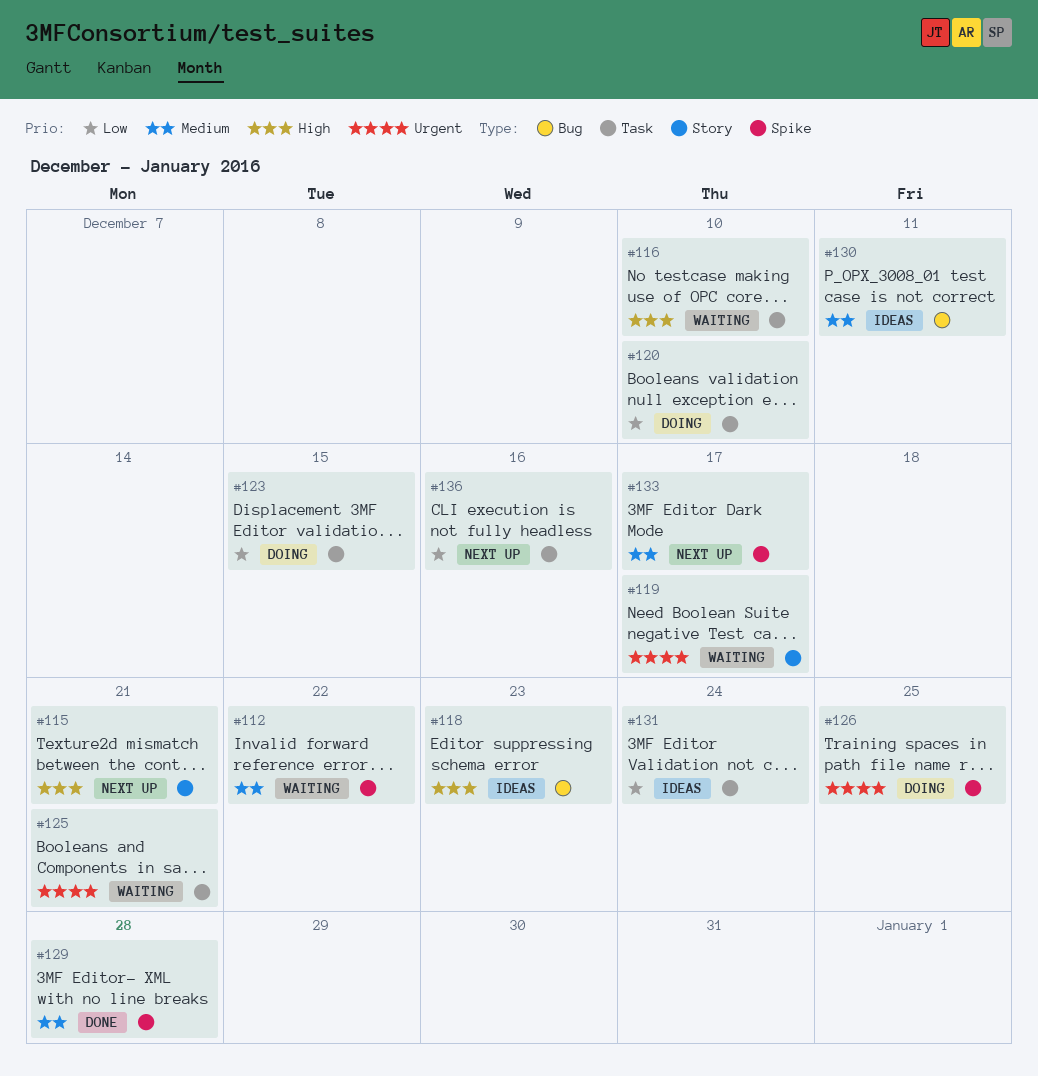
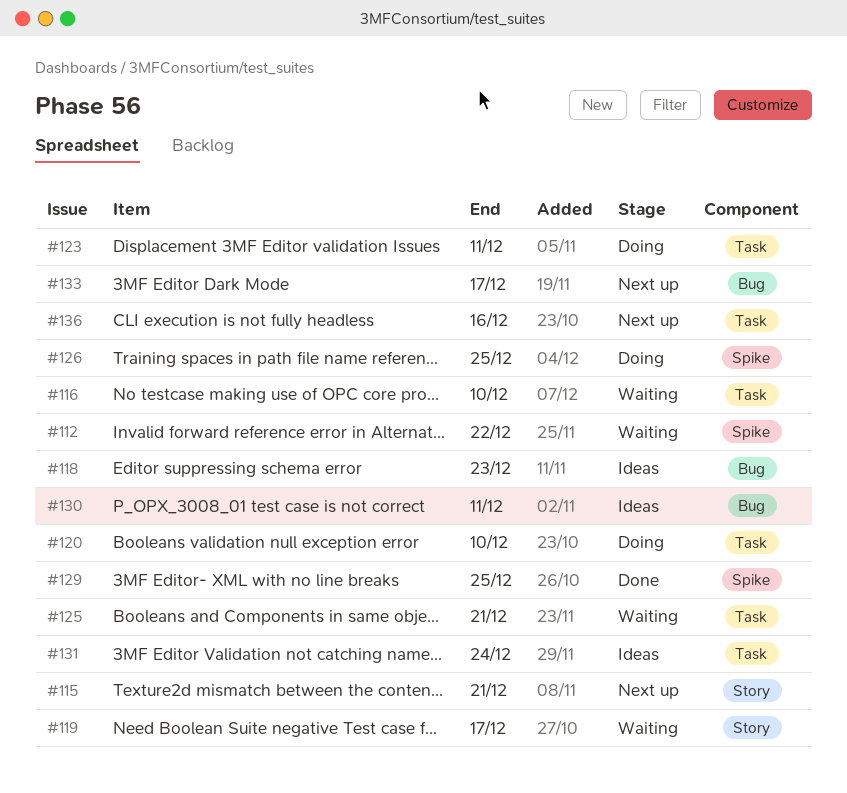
#123, due: Dec 15 -> Dec 11
#129, due: Dec 28 -> Dec 25
#133, label: Spike -> Bug

